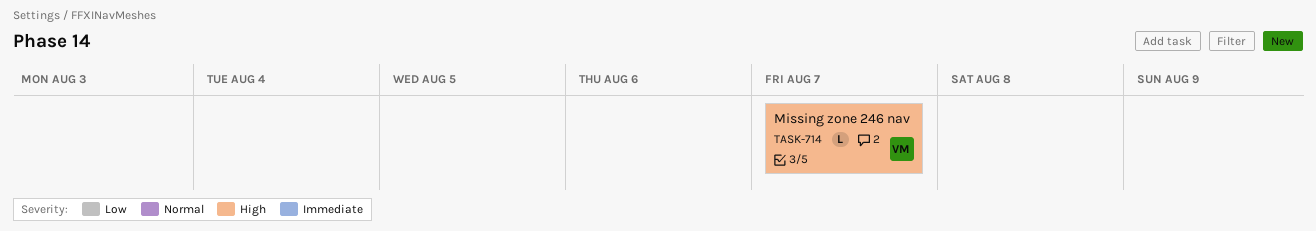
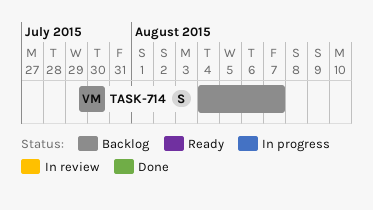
TASK-714, estimate: L -> S

